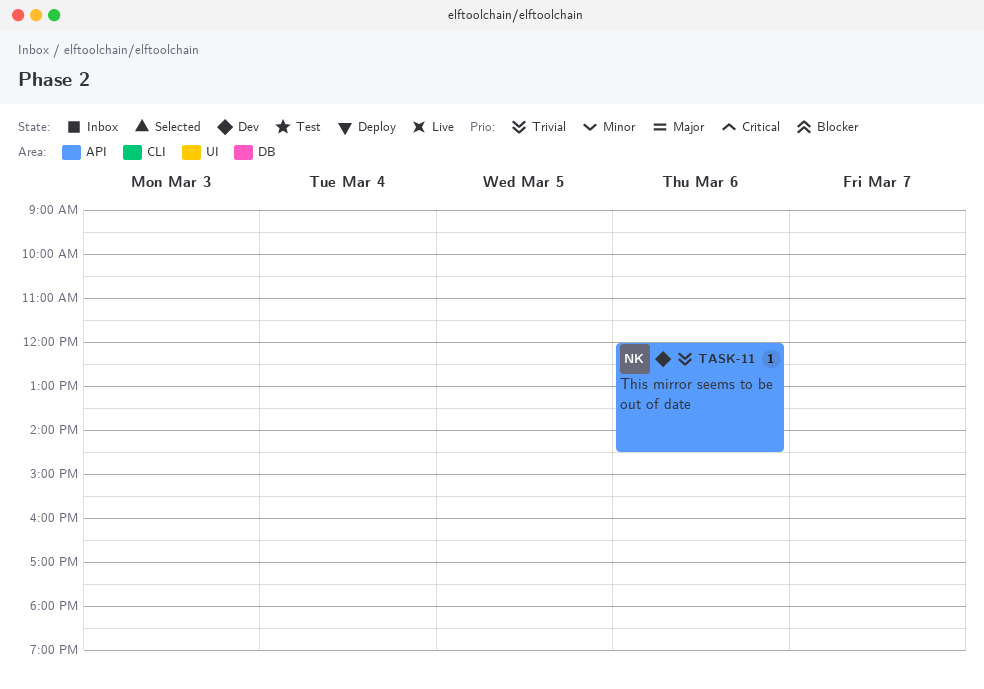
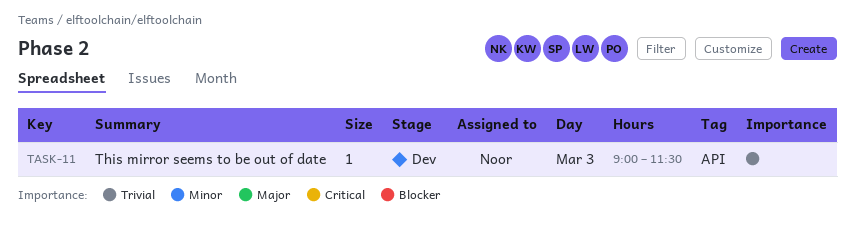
TASK-11, day: Mar 6 -> Mar 3
TASK-11, begins: 12:00 -> 09:00
TASK-11, ends: 14:30 -> 11:30

